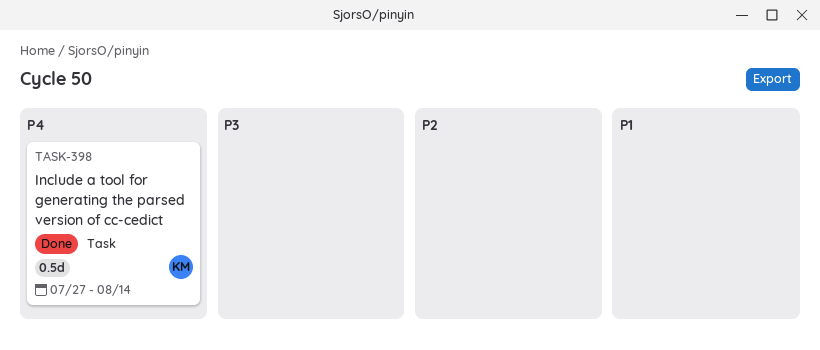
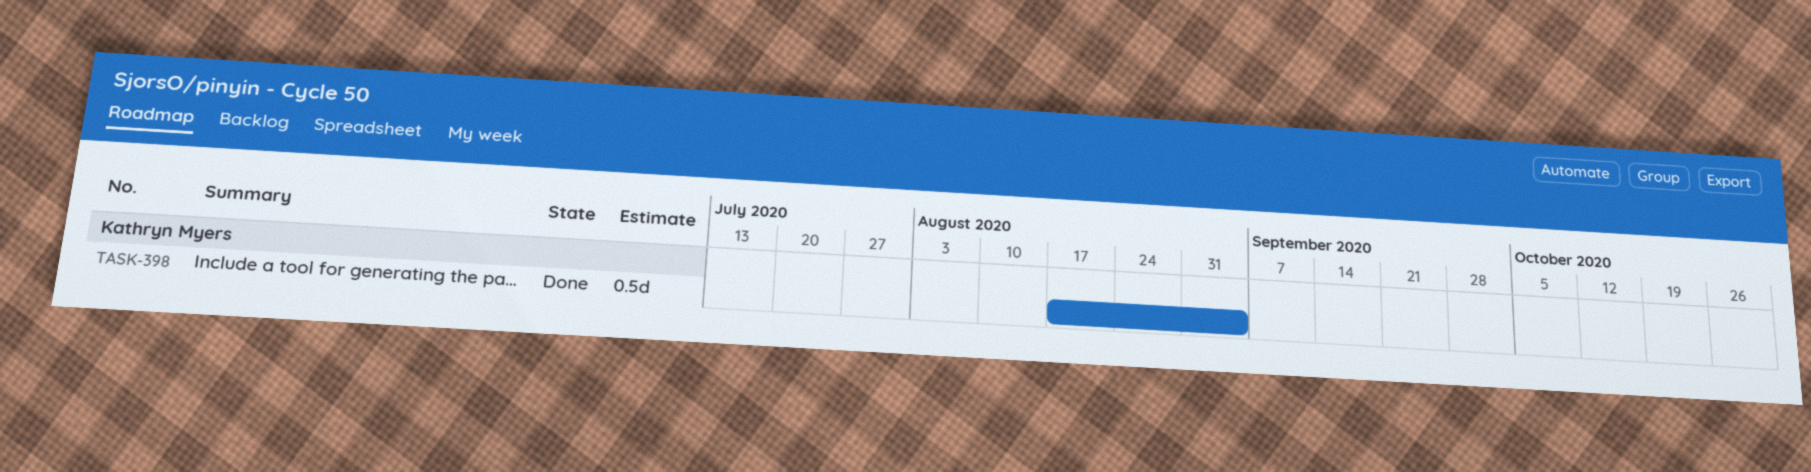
TASK-398, start: Jul 27 -> Aug 17
TASK-398, due: Aug 14 -> Sep 4

